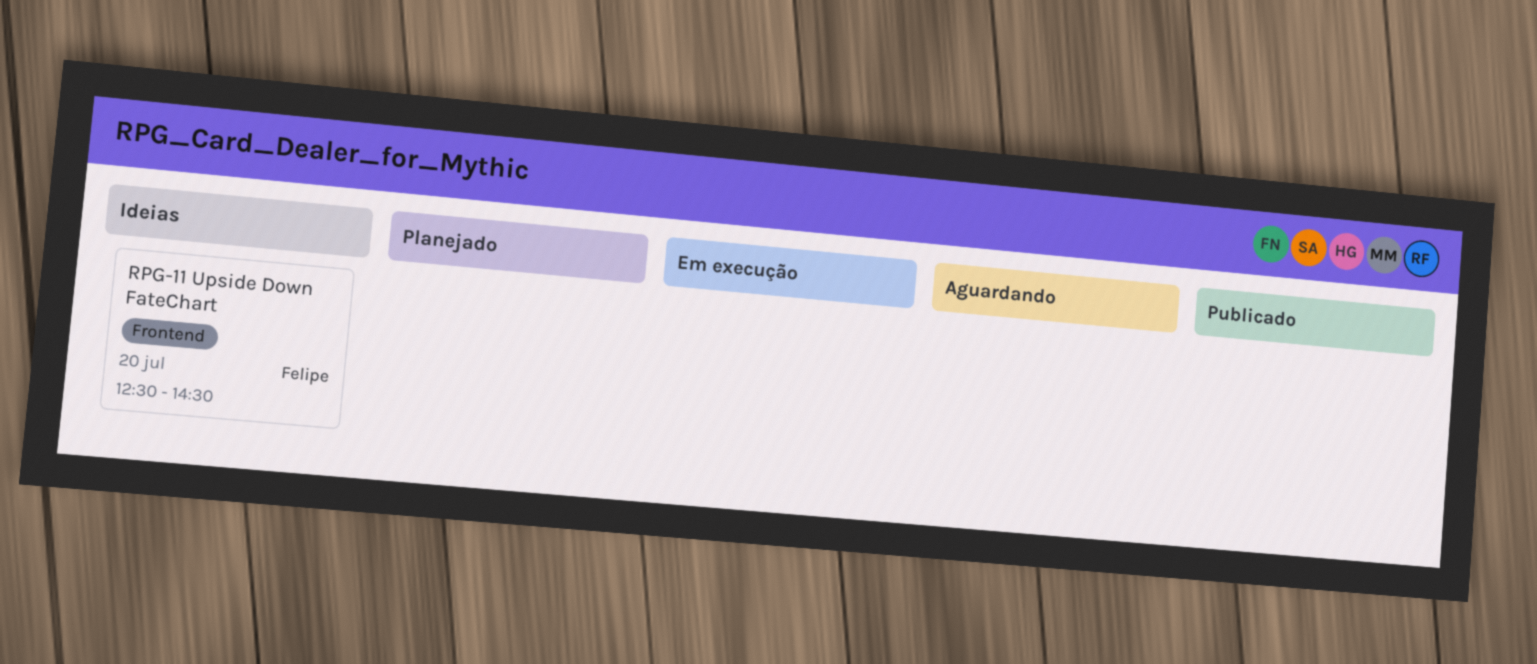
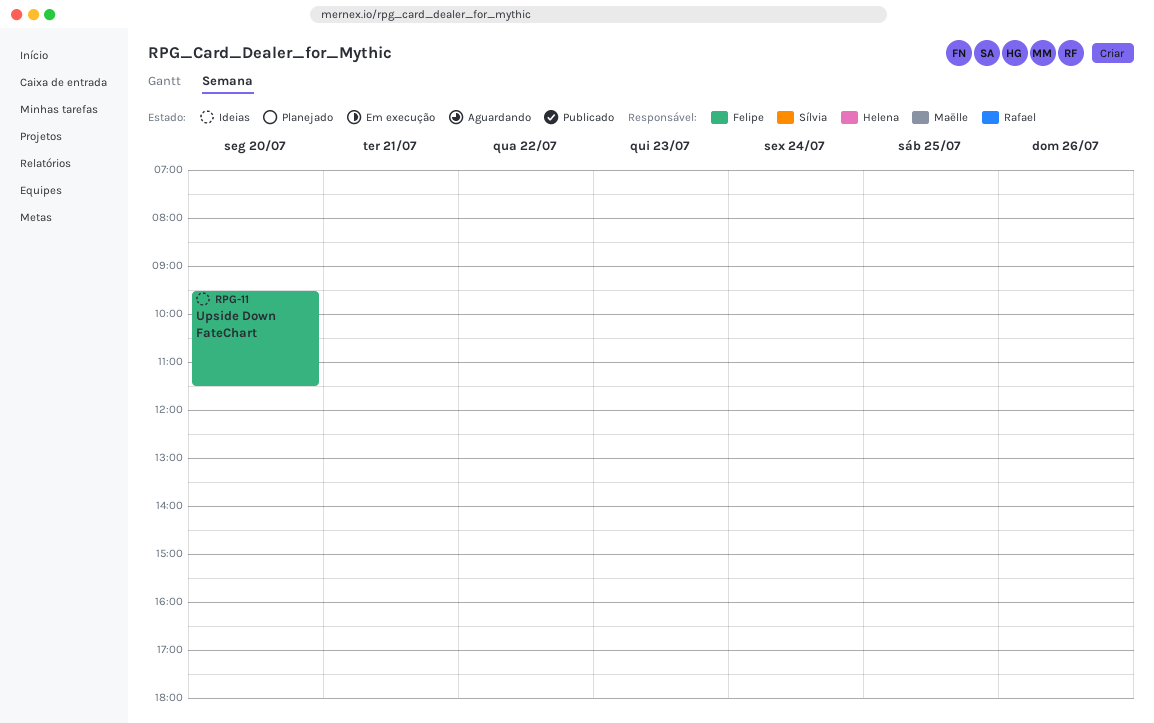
RPG-11, begins: 12:30 -> 09:30
RPG-11, ends: 14:30 -> 11:30

